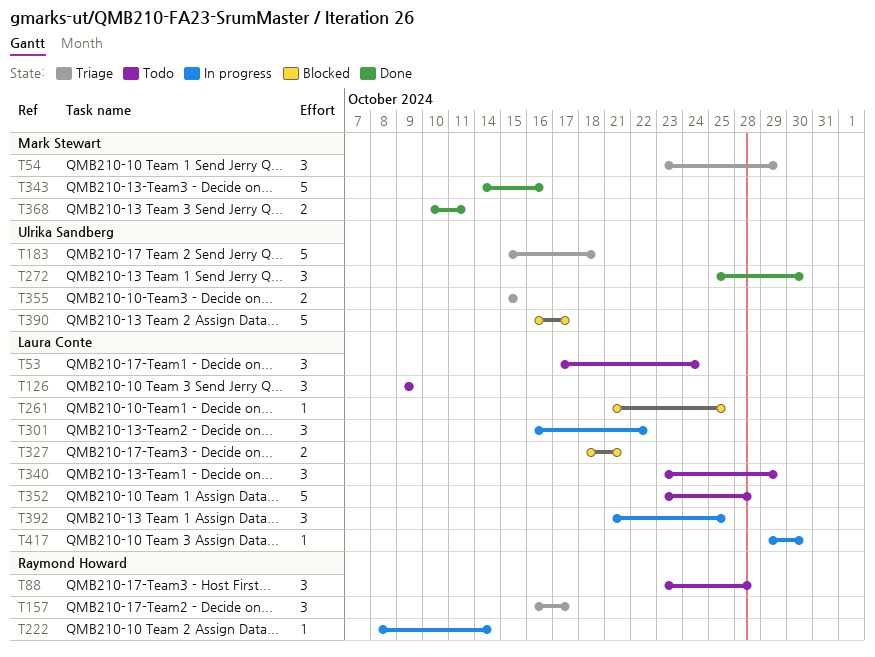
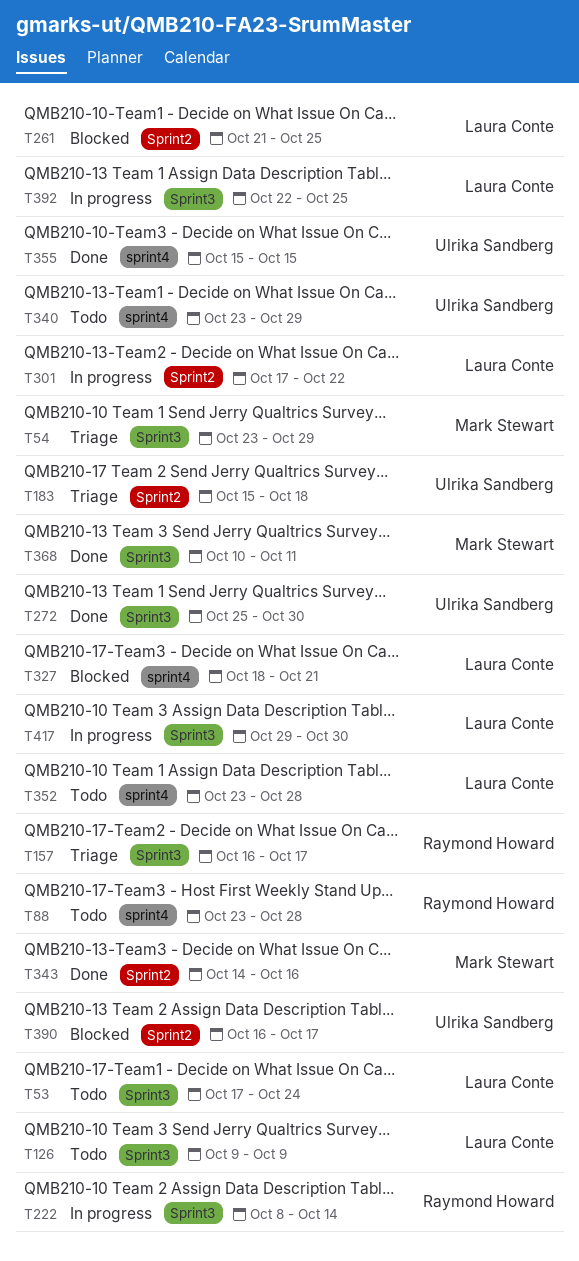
T301, start: Oct 16 -> Oct 17
T340, owner: Laura Conte -> Ulrika Sandberg
T355, status: Triage -> Done
T392, start: Oct 21 -> Oct 22

